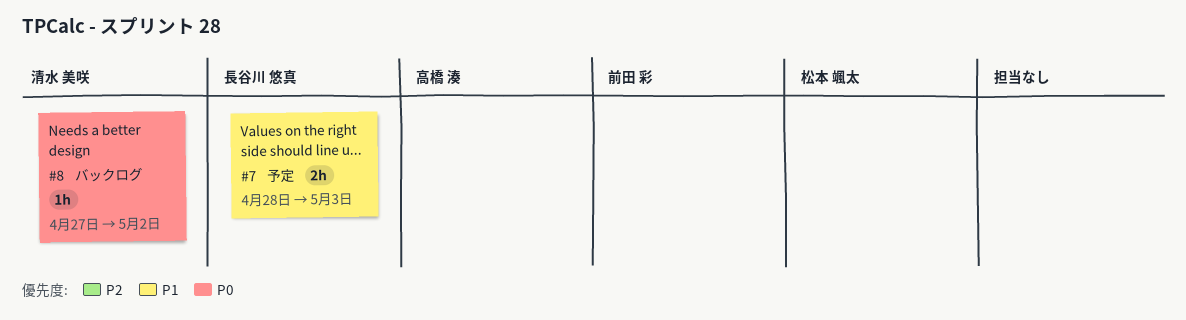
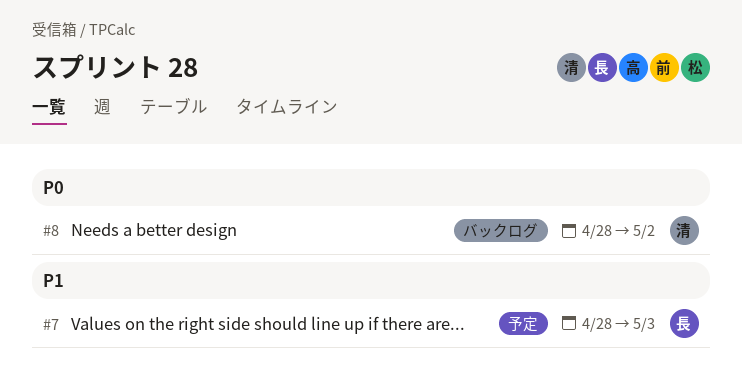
#8, start: Apr 27 -> Apr 28

